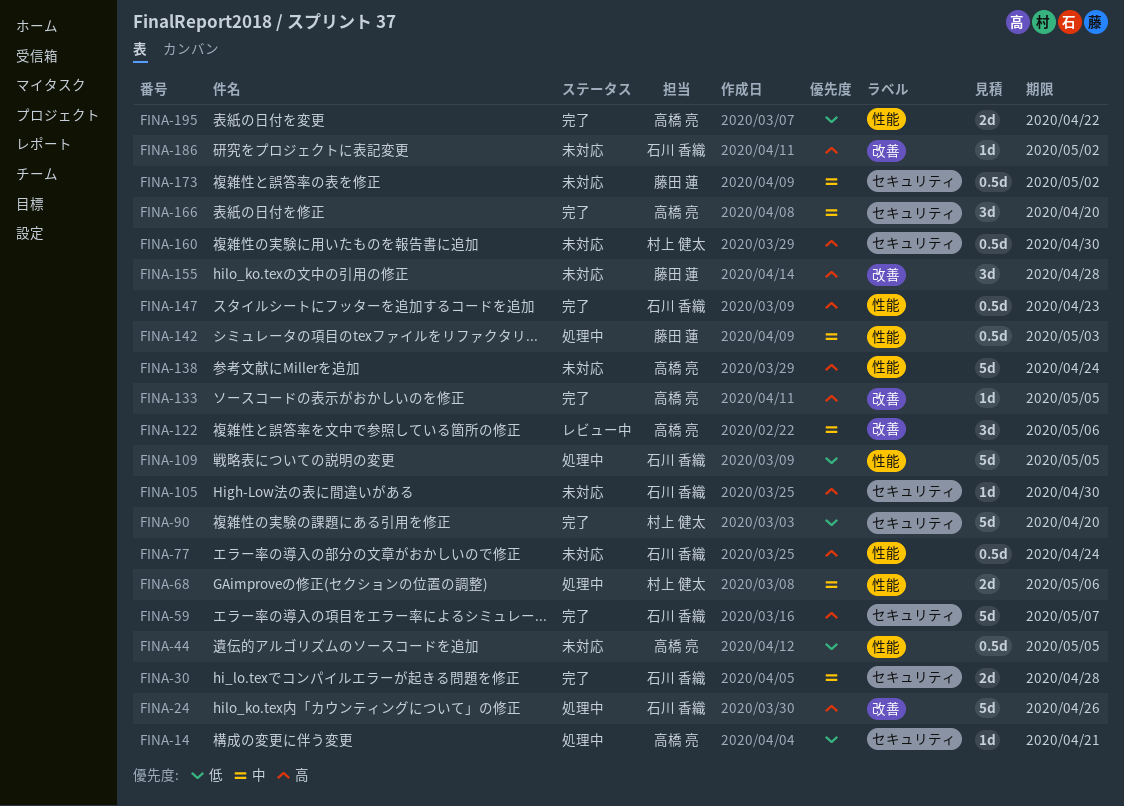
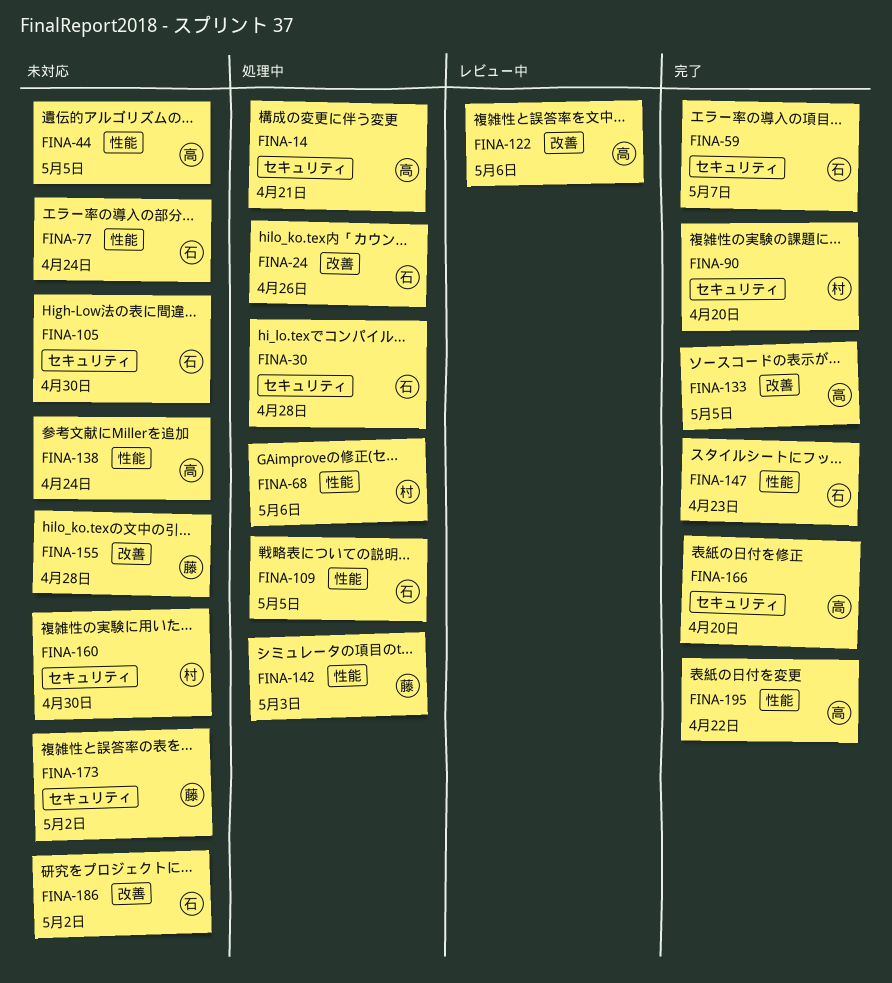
FINA-30, status: 完了 -> 処理中

